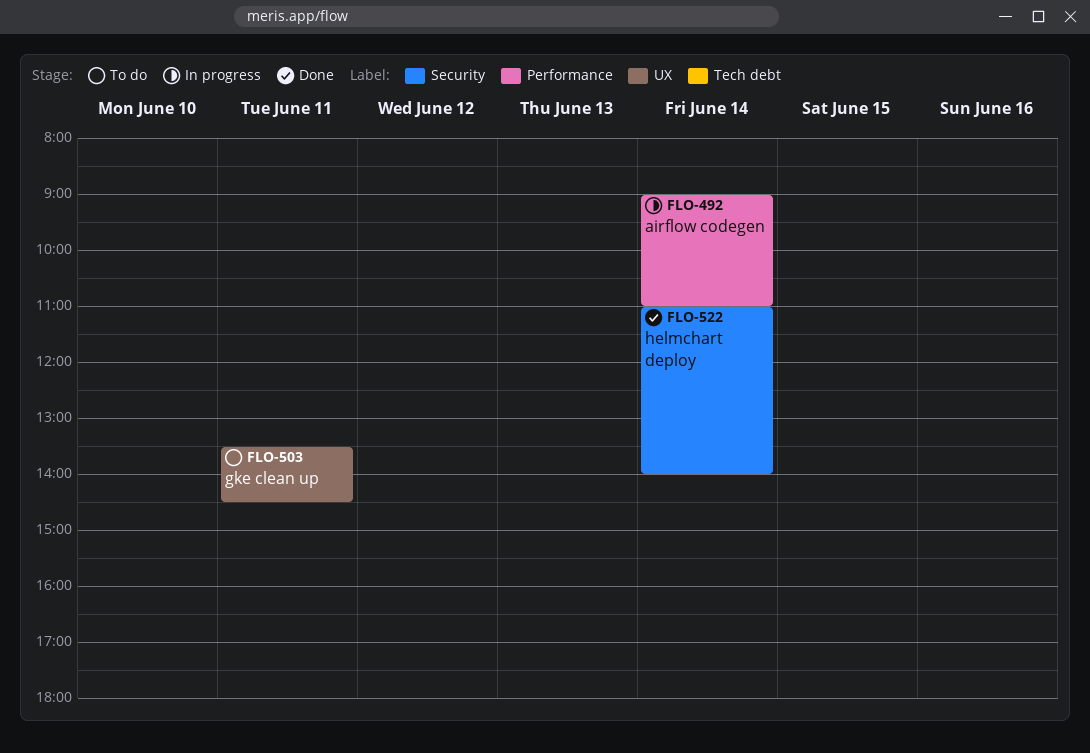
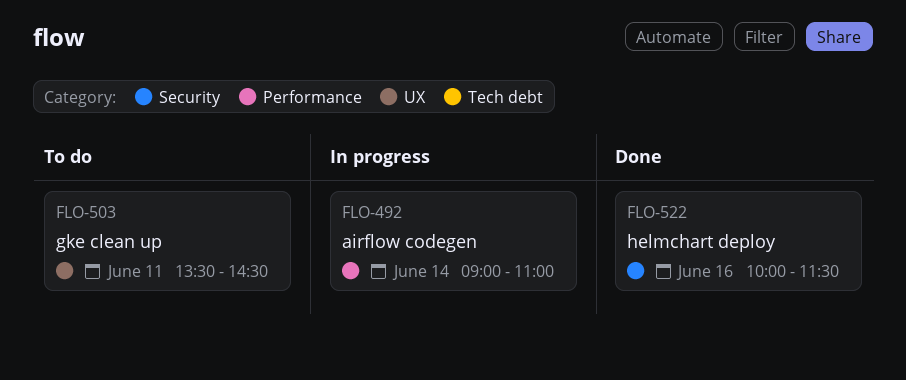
FLO-522, day: Jun 14 -> Jun 16
FLO-522, begins: 11:00 -> 10:00
FLO-522, ends: 14:00 -> 11:30

